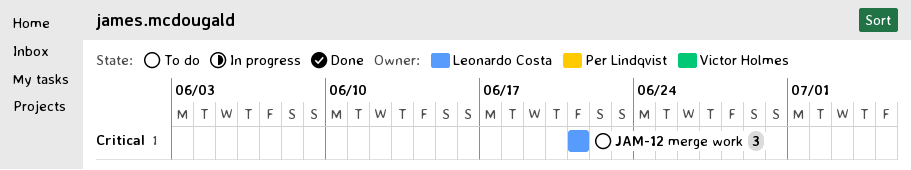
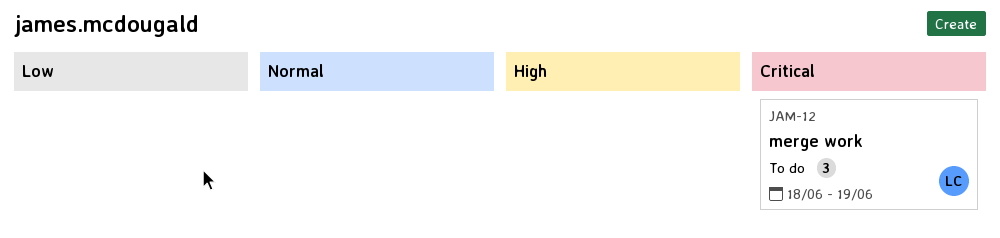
JAM-12, start: Jun 21 -> Jun 18
JAM-12, due: Jun 21 -> Jun 19

